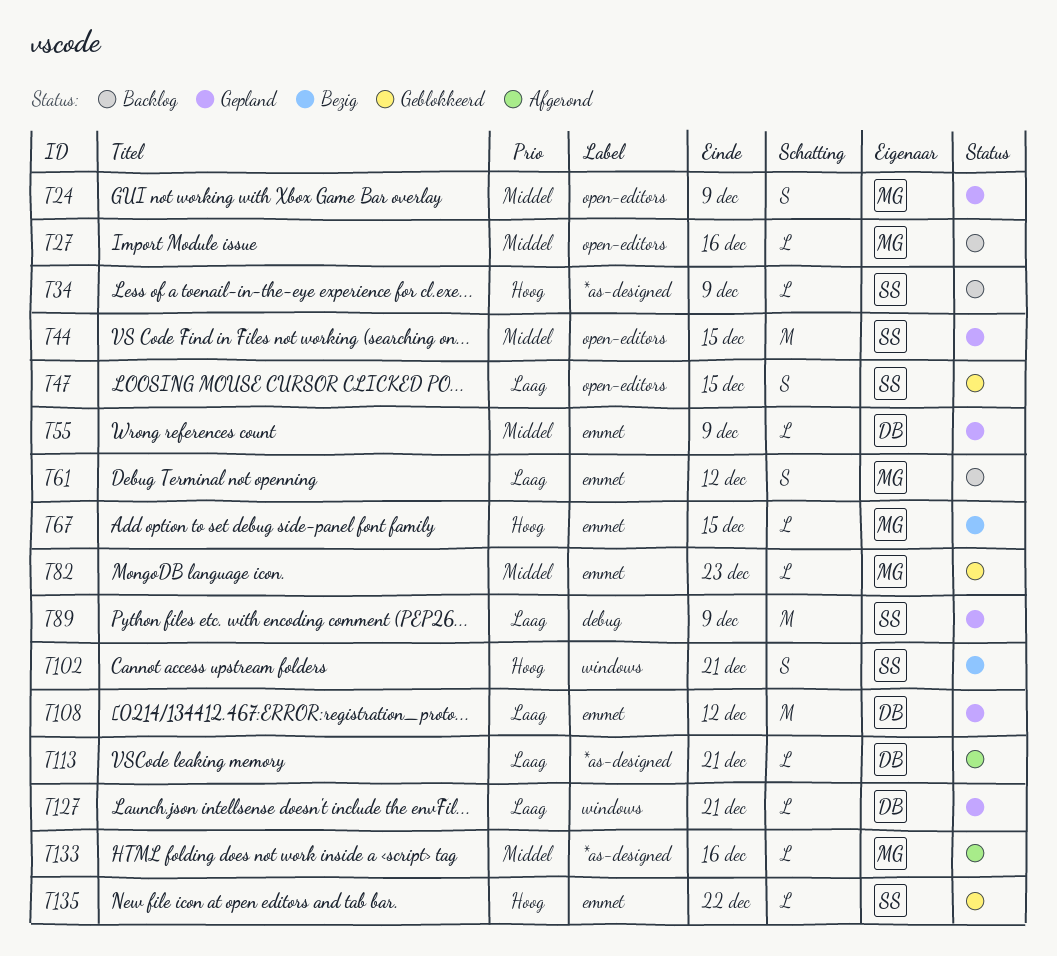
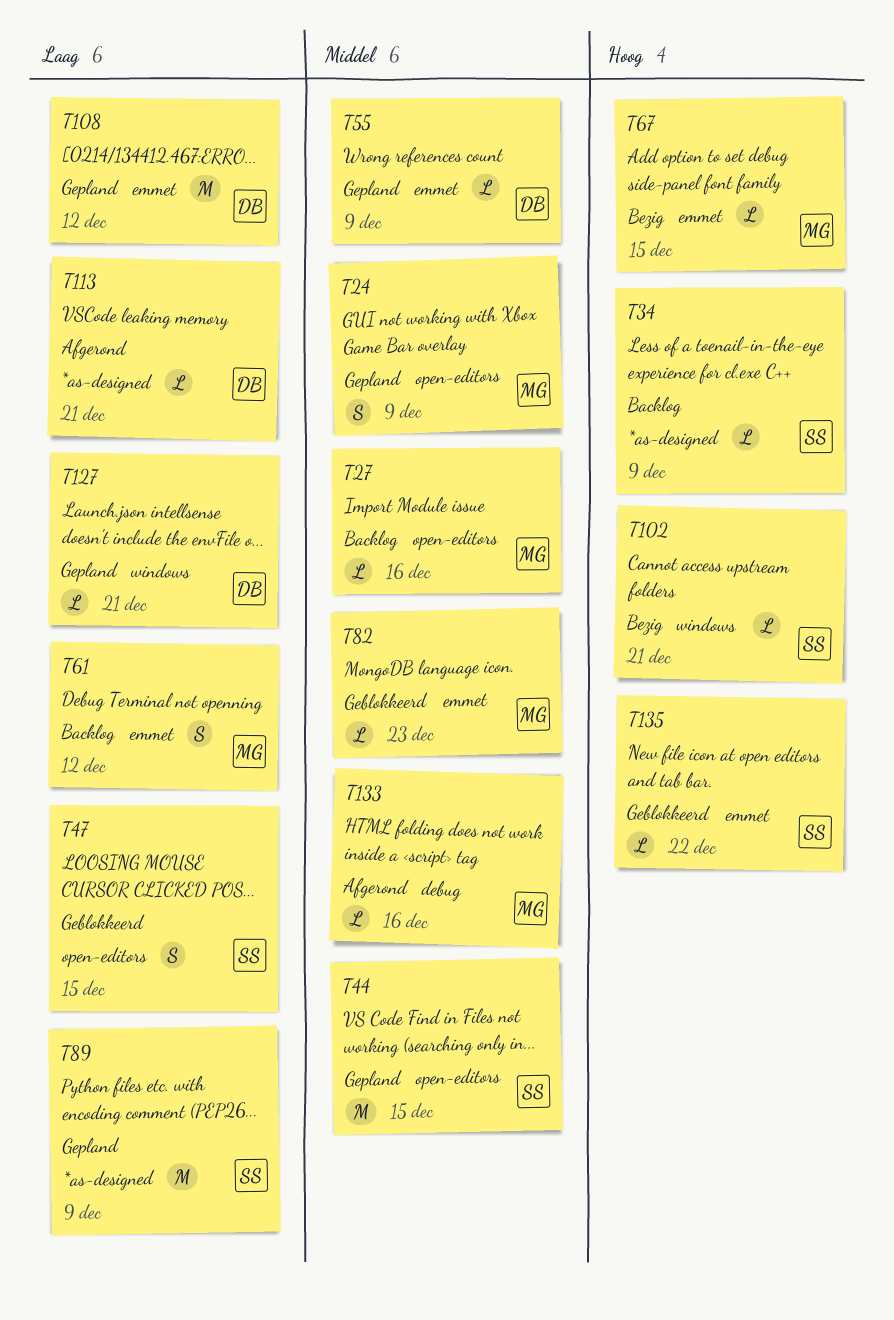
T89, label: debug -> *as-designed
T102, estimate: S -> L
T133, label: *as-designed -> debug

